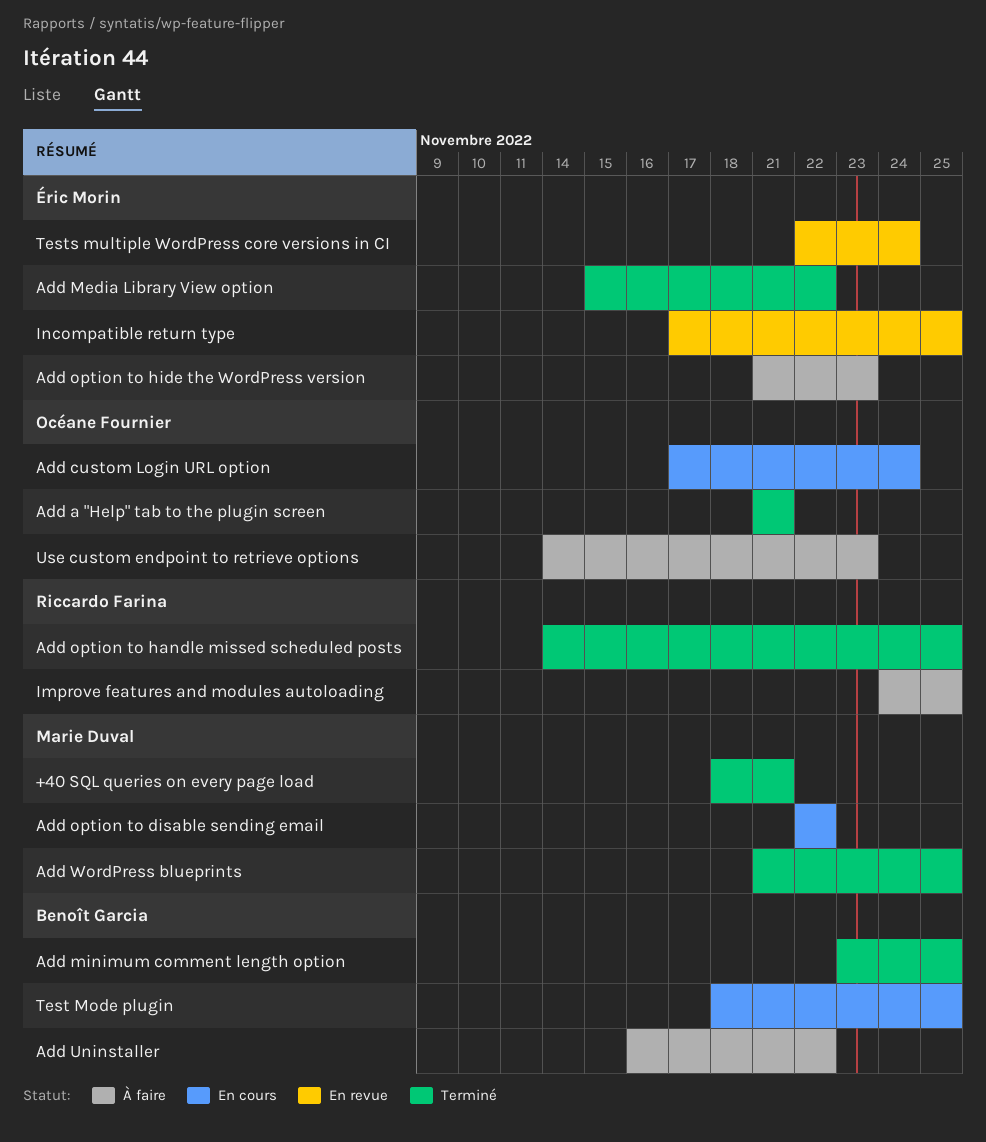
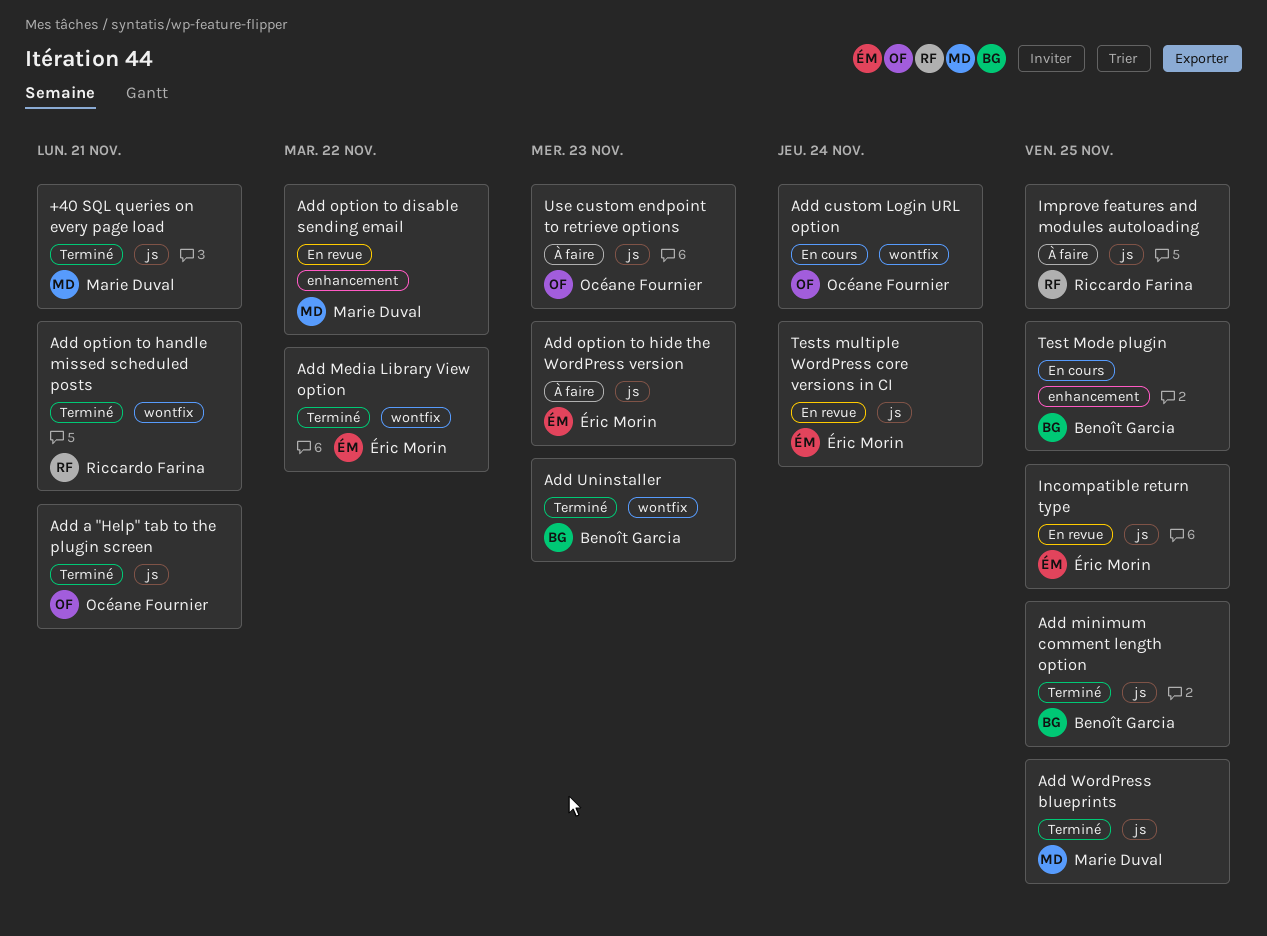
Add option to disable sending email, status: En cours -> En revue
Add option to handle missed scheduled posts, due: Nov 25 -> Nov 21
Add Uninstaller, status: À faire -> Terminé
Add Uninstaller, due: Nov 22 -> Nov 23

